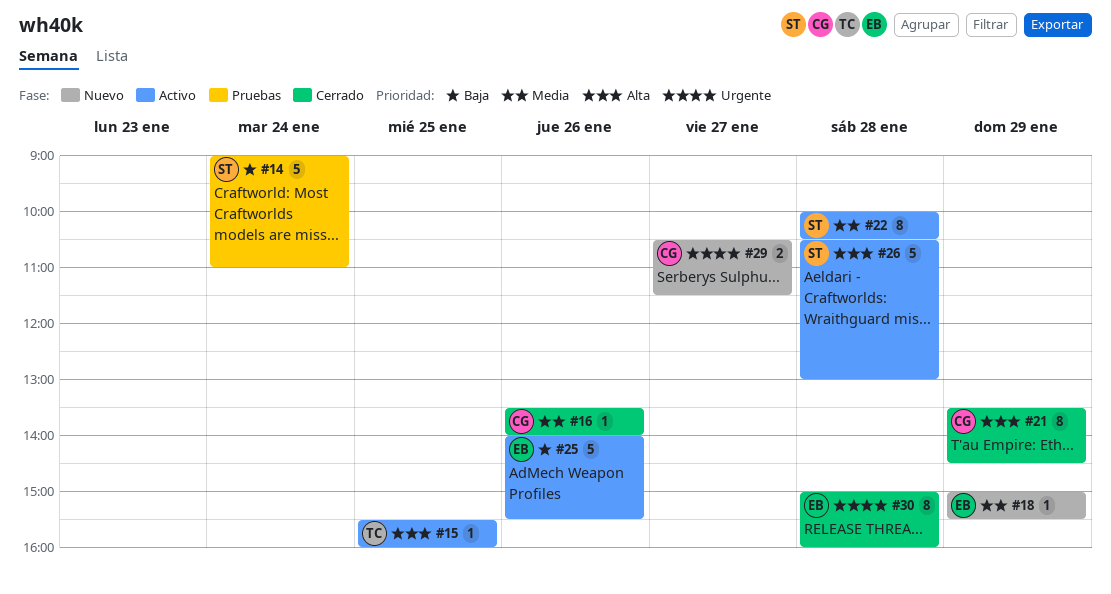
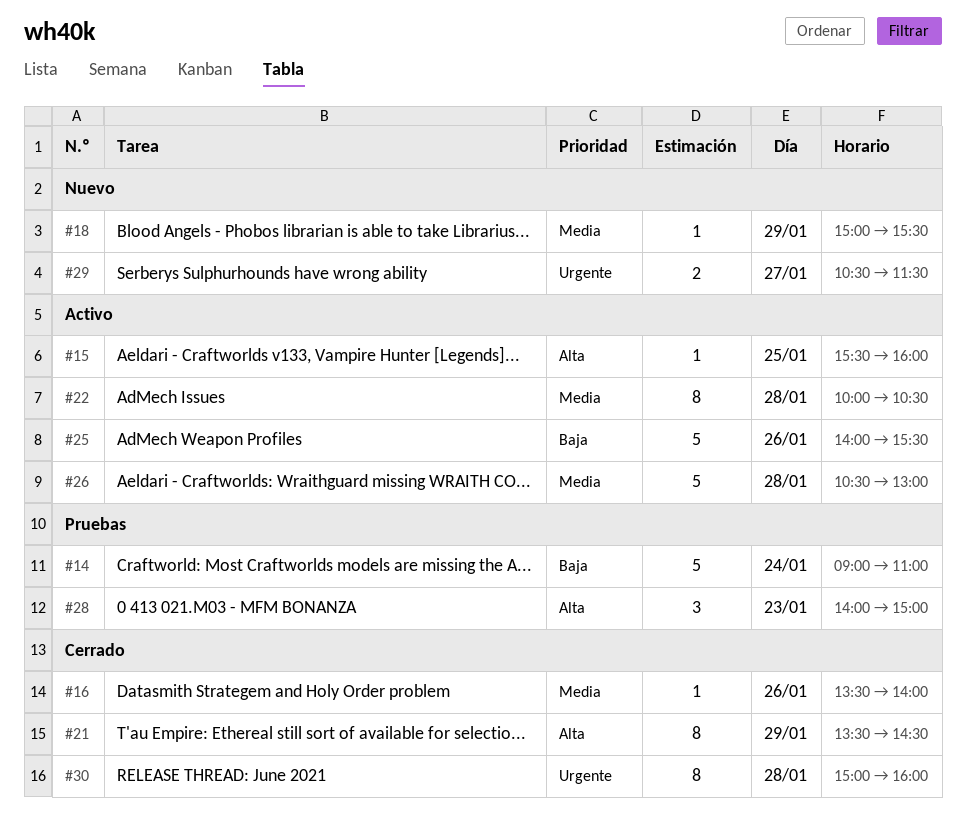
#26, priority: Alta -> Media
#28: none -> present

